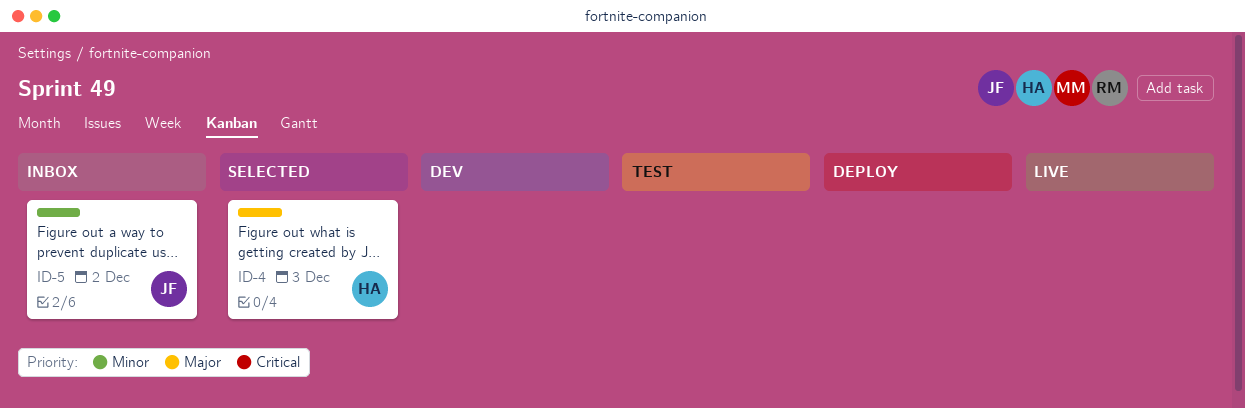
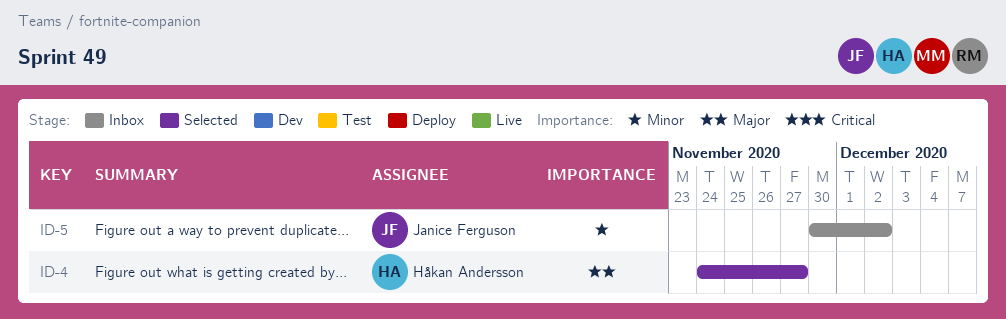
ID-4, due: Dec 3 -> Nov 27

